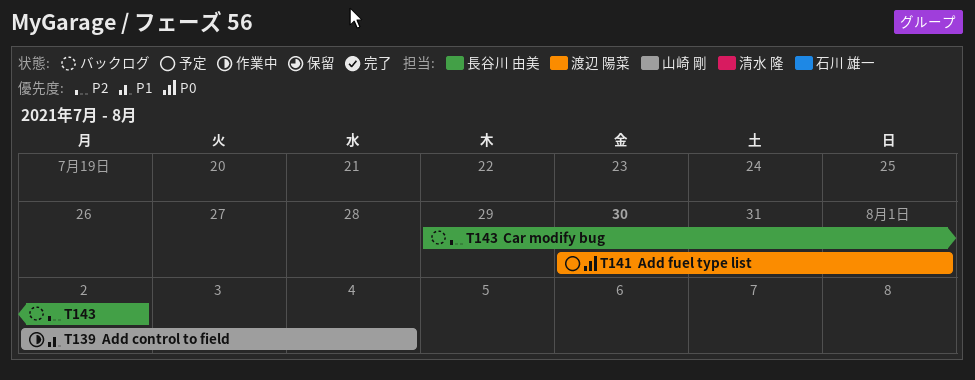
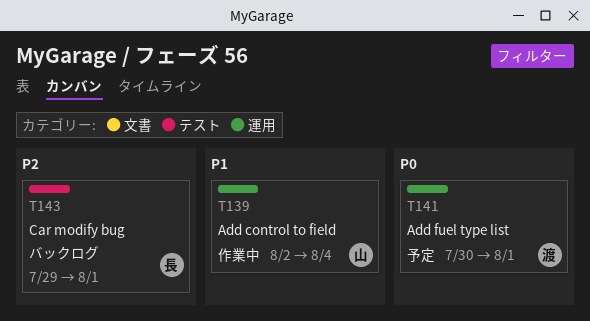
T143, due: Aug 2 -> Aug 1

